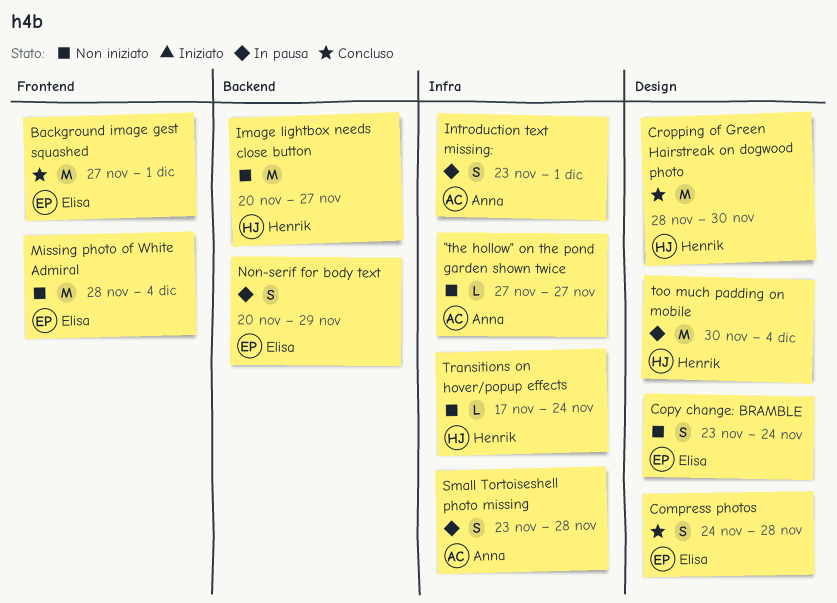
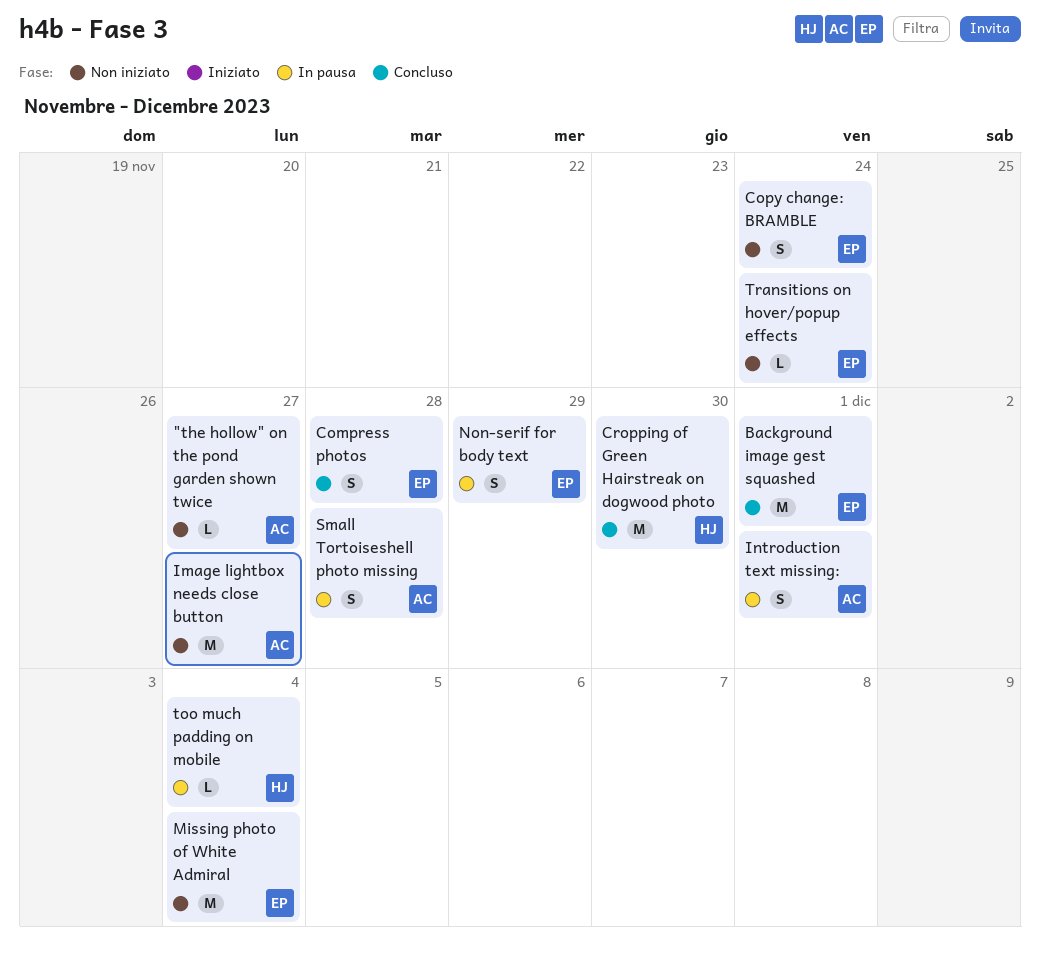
Image lightbox needs close button, owner: Henrik -> Anna
too much padding on mobile, estimate: M -> L
Transitions on hover/popup effects, owner: Henrik -> Elisa

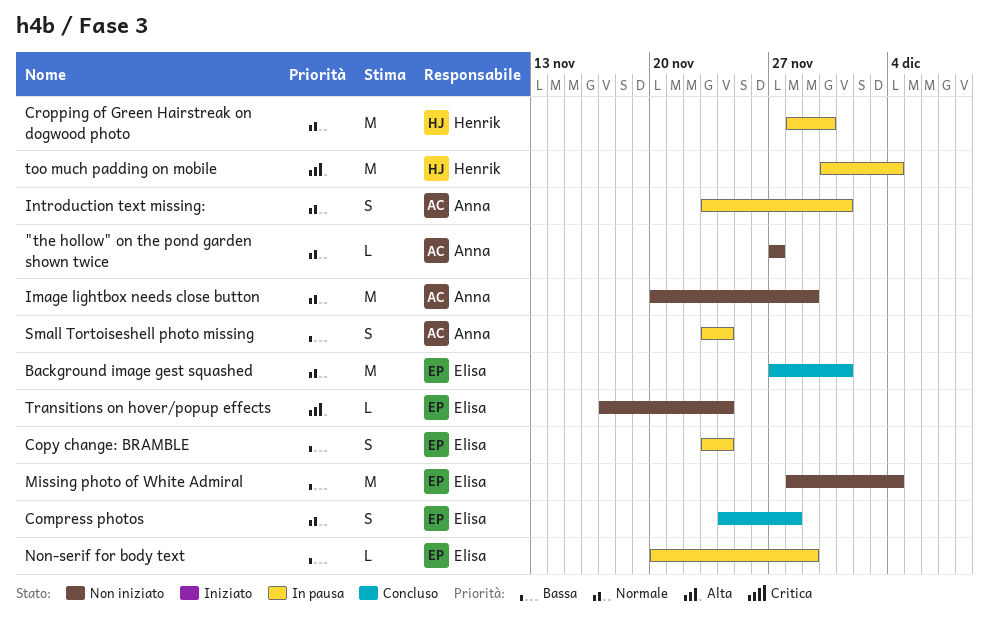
Copy change: BRAMBLE, status: Non iniziato -> In pausa
Cropping of Green Hairstreak on dogwood photo, status: Concluso -> In pausa
Image lightbox needs close button, due: Nov 27 -> Nov 29
Non-serif for body text, estimate: S -> L
Small Tortoiseshell photo missing, due: Nov 28 -> Nov 24
too much padding on mobile, estimate: L -> M

